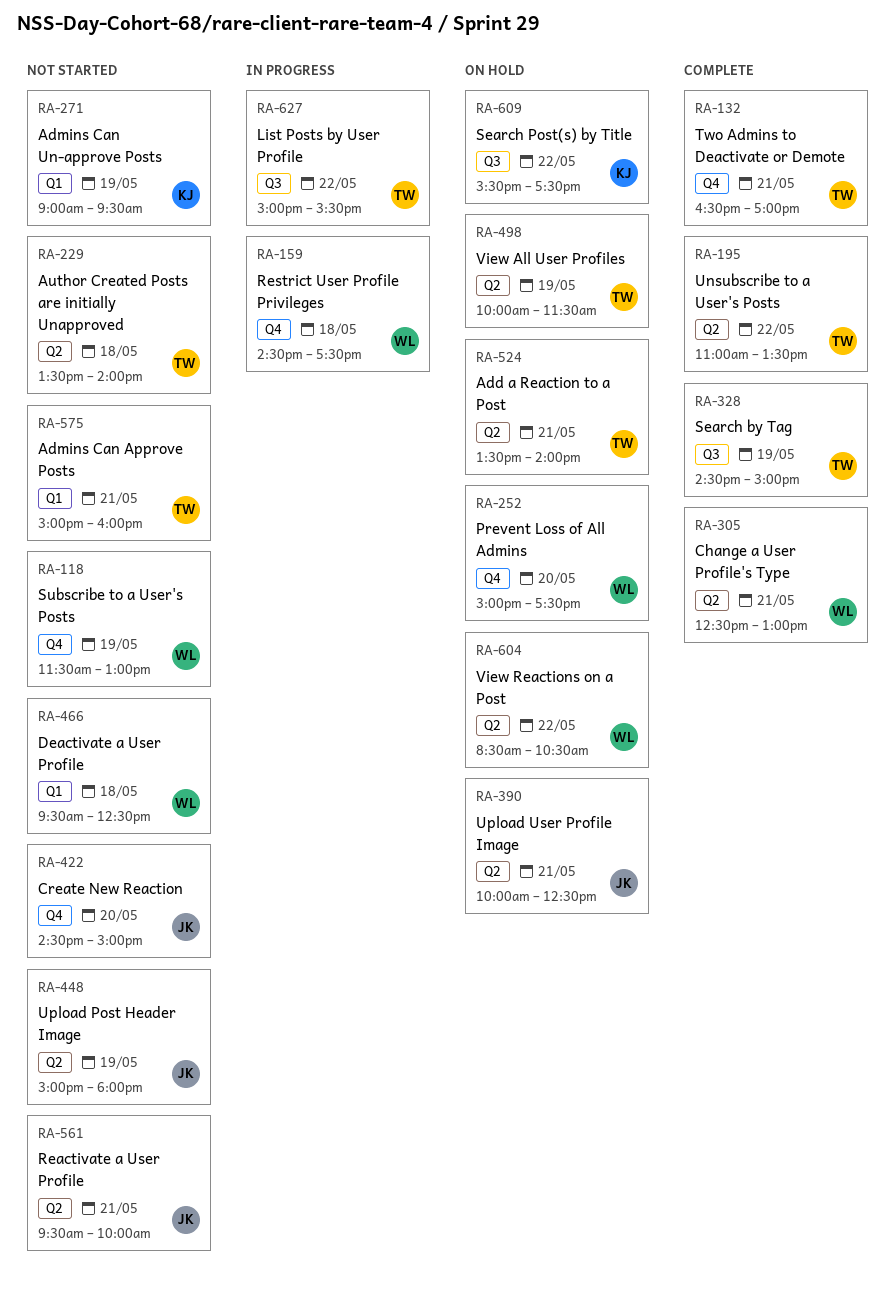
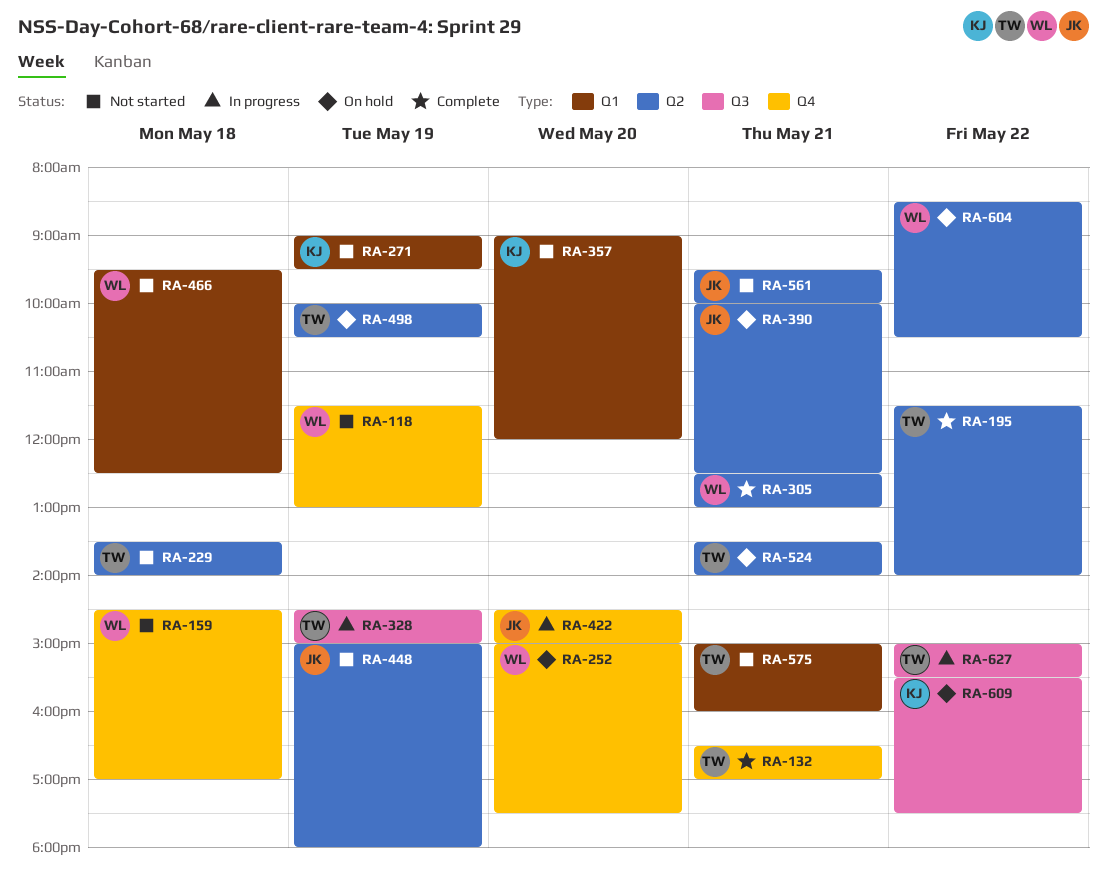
RA-159, status: In progress -> Not started
RA-159, ends: 17:30 -> 17:00
RA-195, begins: 11:00 -> 11:30
RA-195, ends: 13:30 -> 14:00
RA-328, status: Complete -> In progress
RA-357: none -> present
RA-422, status: Not started -> In progress
RA-498, ends: 11:30 -> 10:30

